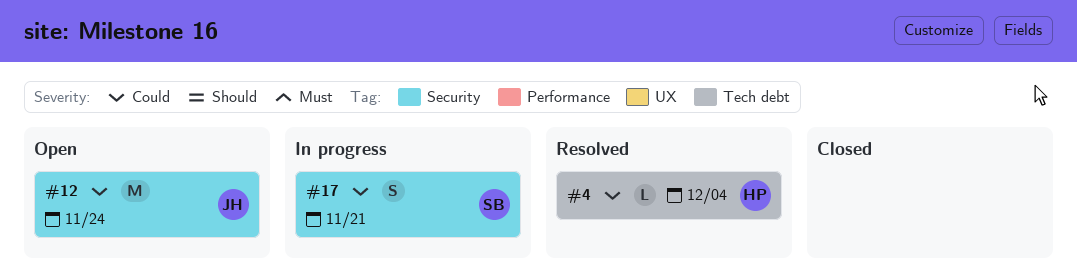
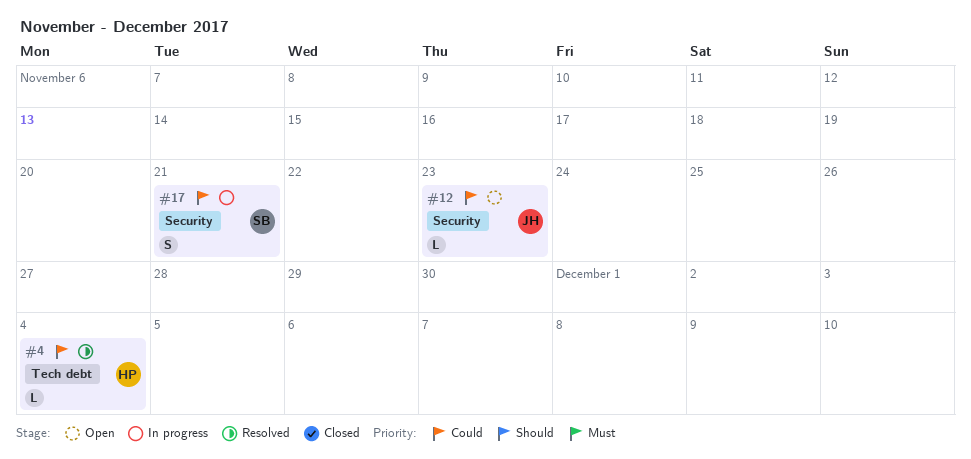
#12, estimate: M -> L
#12, due: Nov 24 -> Nov 23

